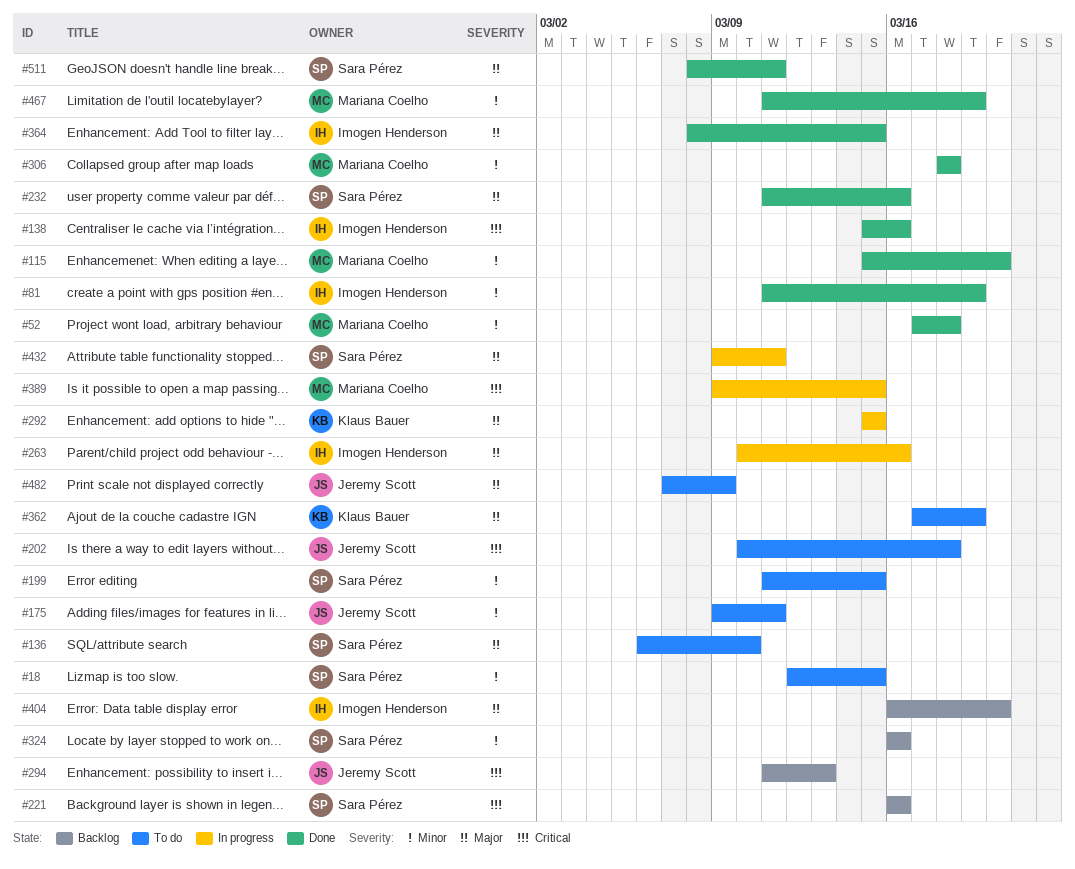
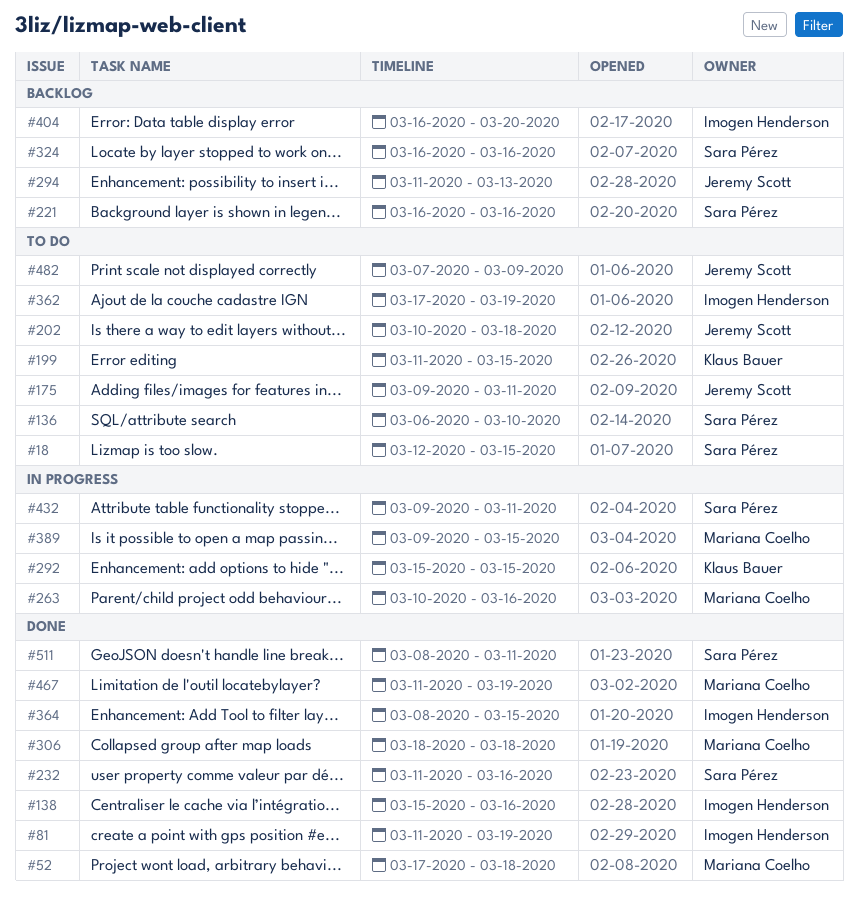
#115: present -> none
#199, owner: Sara Pérez -> Klaus Bauer
#263, owner: Imogen Henderson -> Mariana Coelho
#362, owner: Klaus Bauer -> Imogen Henderson

